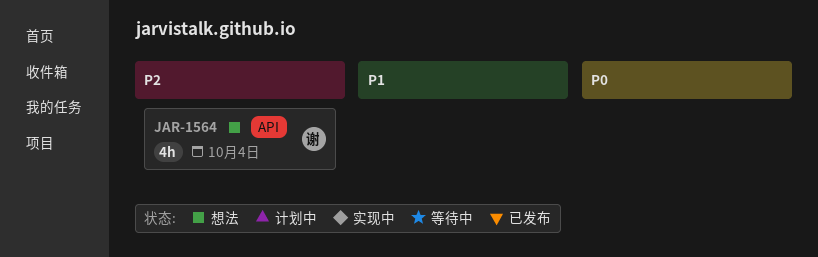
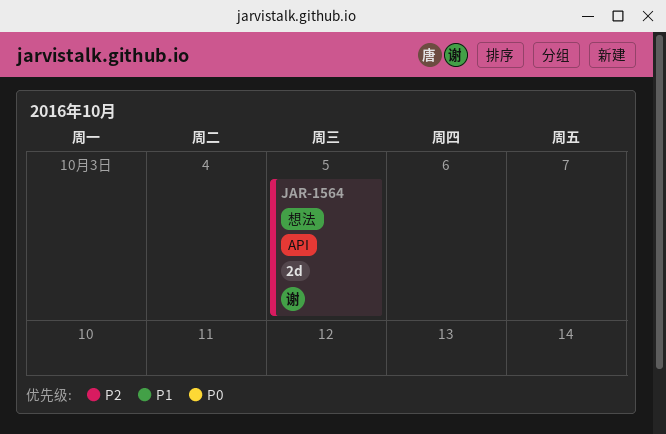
JAR-1564, estimate: 4h -> 2d
JAR-1564, due: Oct 4 -> Oct 5

